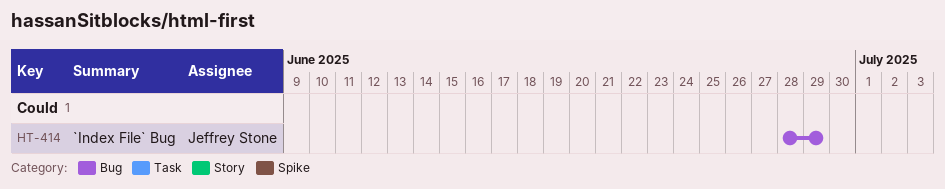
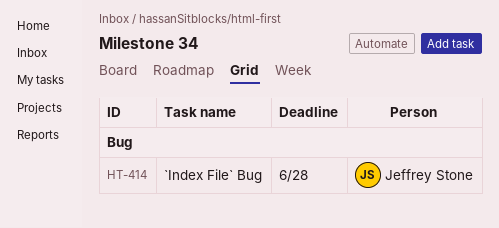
HT-414, due: Jun 29 -> Jun 28

